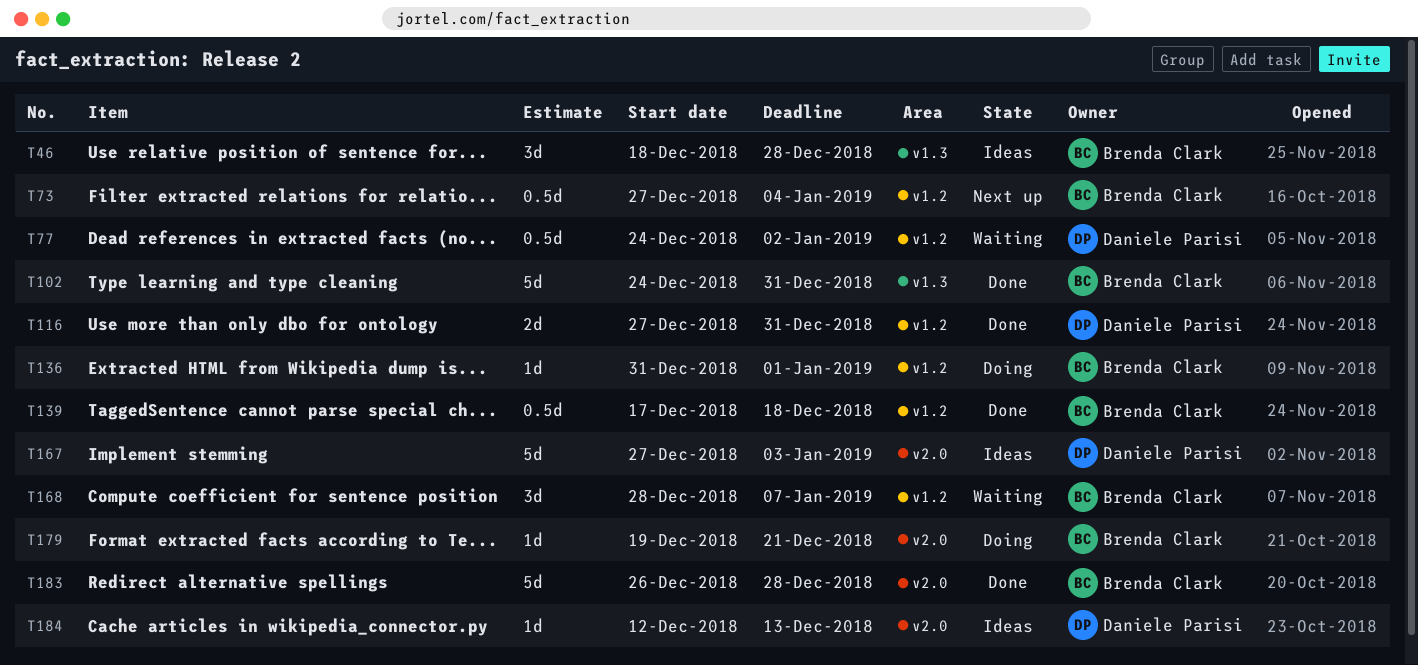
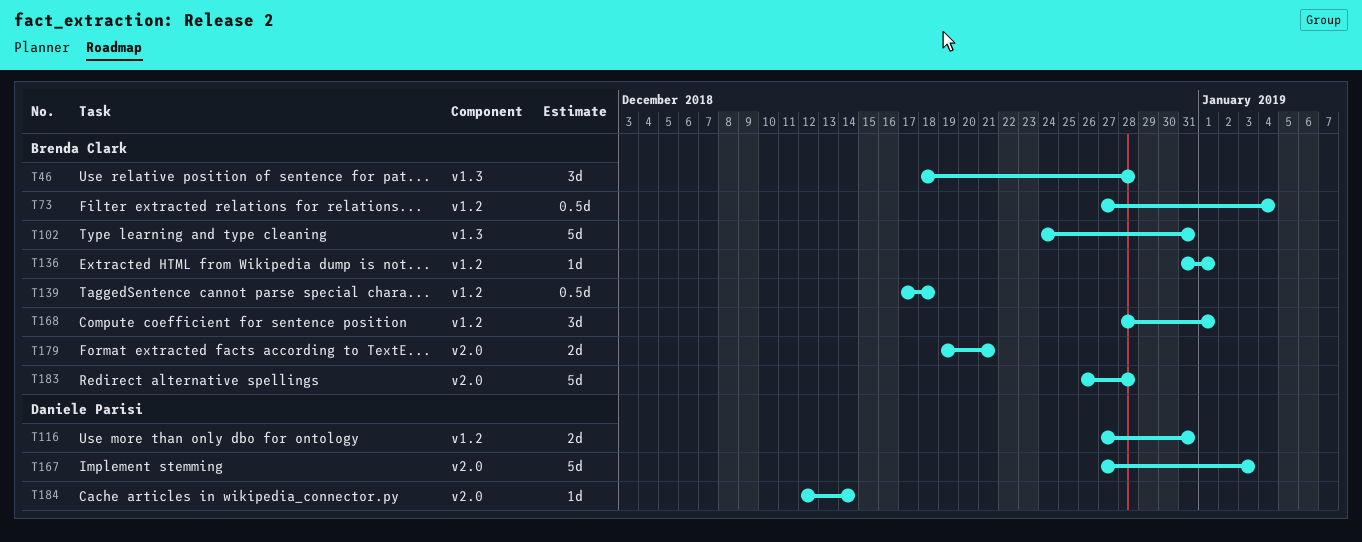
T77: present -> none
T168, due: Jan 7 -> Jan 1
T179, estimate: 1d -> 2d
T184, due: Dec 13 -> Dec 14

